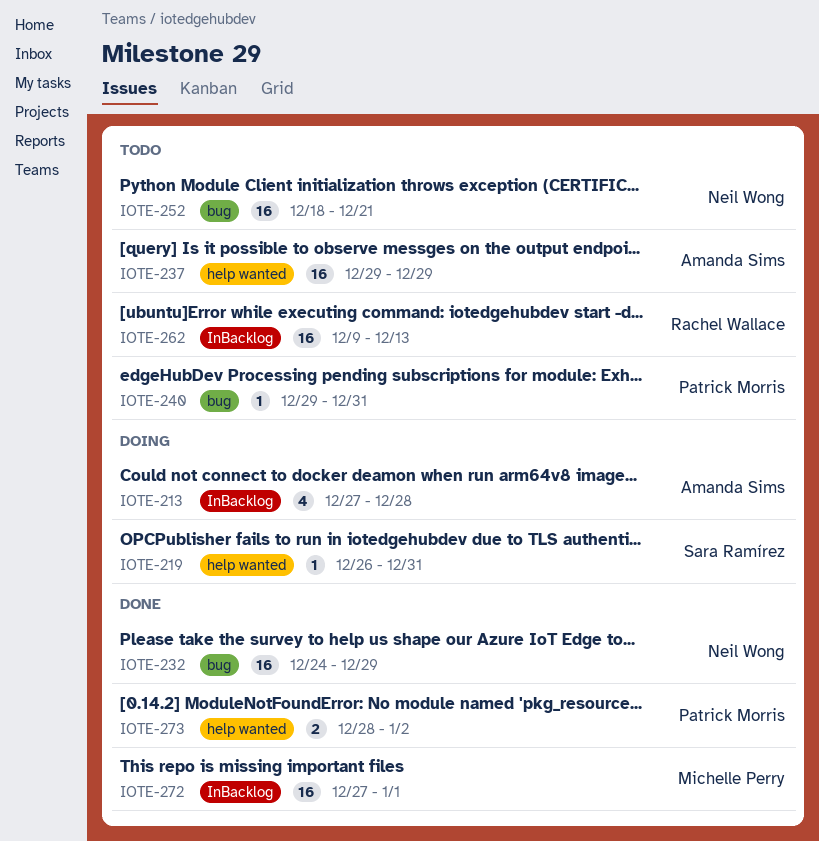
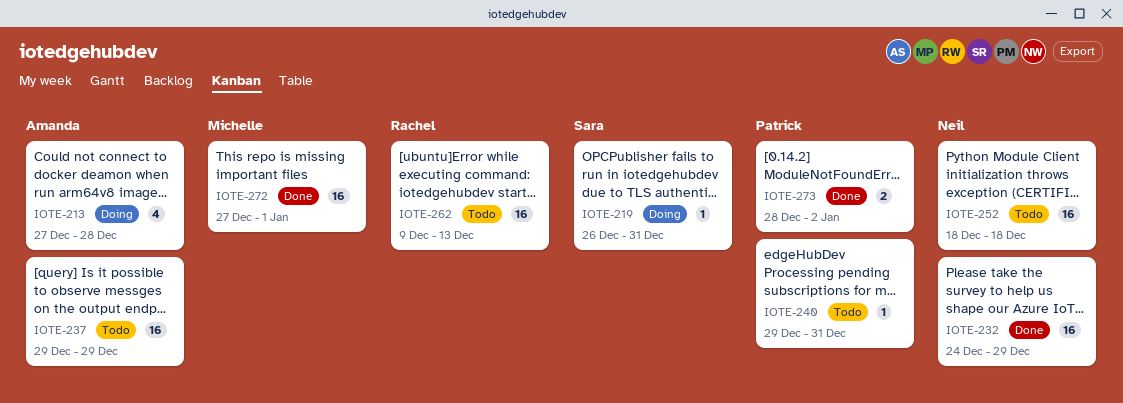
IOTE-252, due: Dec 21 -> Dec 18

